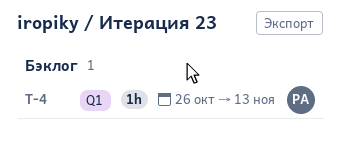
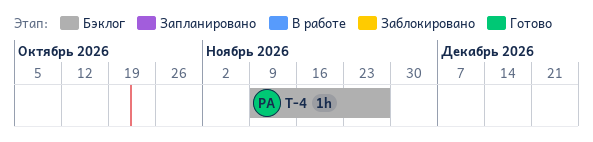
T-4, start: Oct 26 -> Nov 9
T-4, due: Nov 13 -> Nov 27

